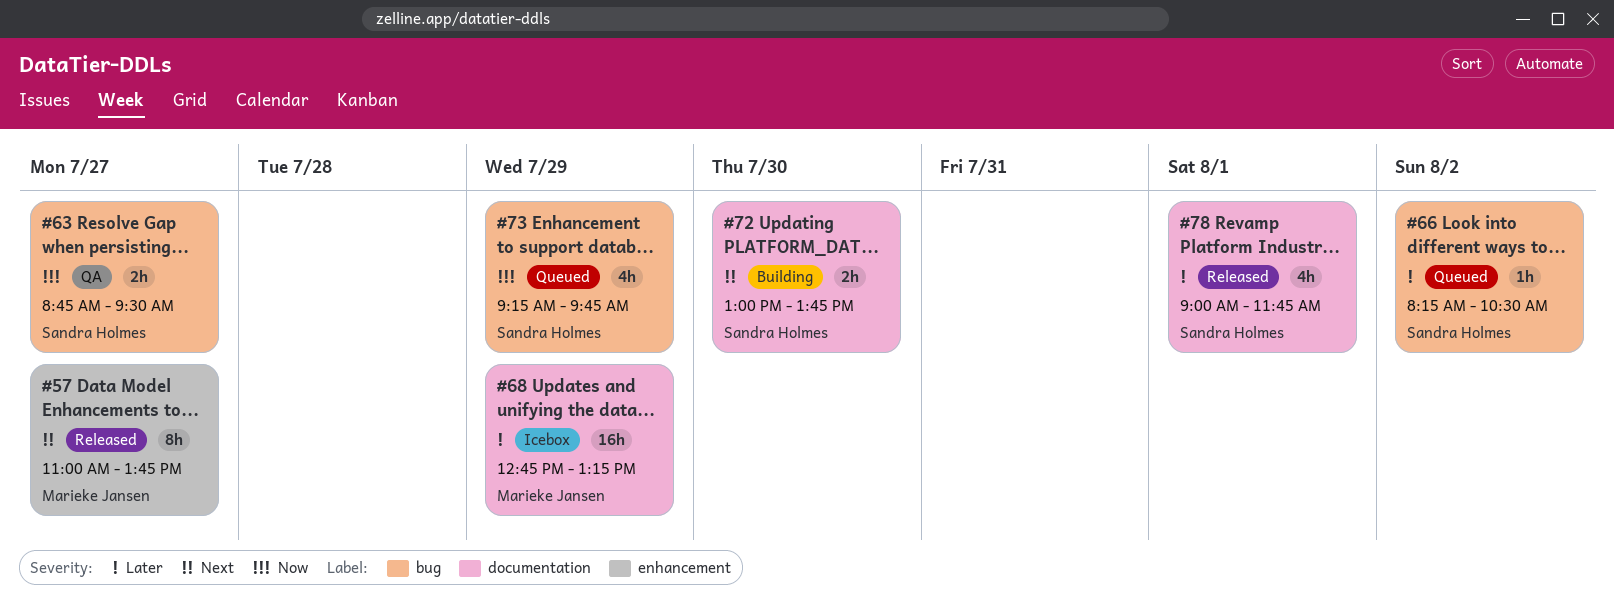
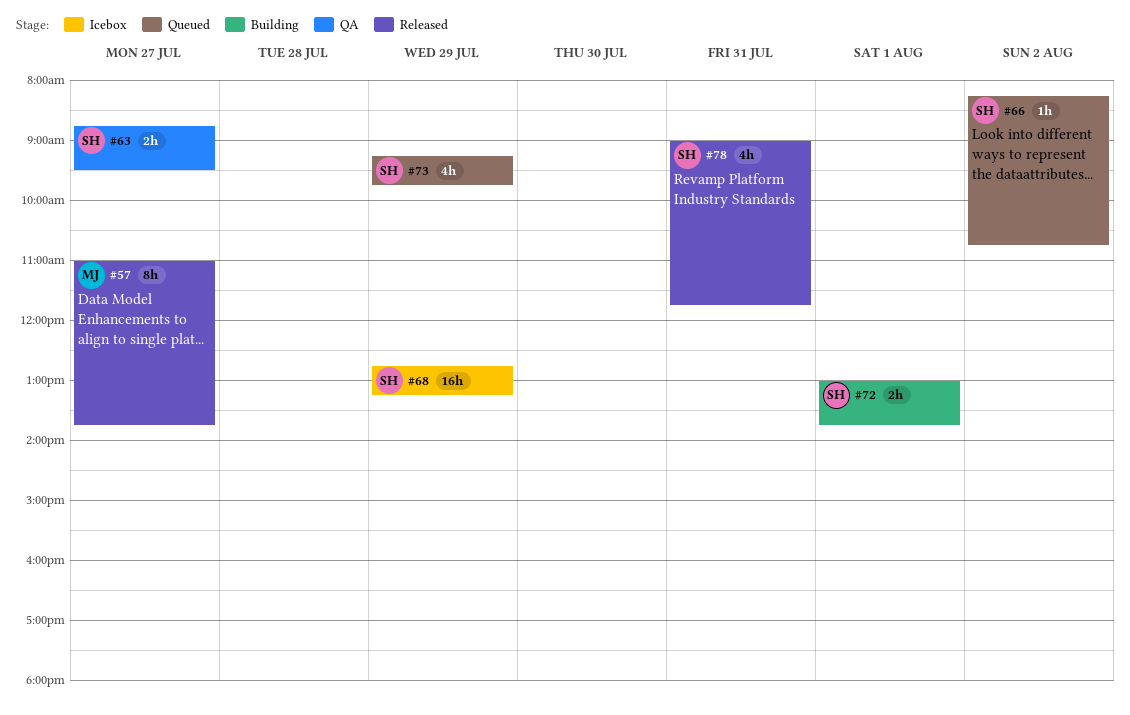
#66, ends: 10:30 -> 10:45
#68, owner: Marieke Jansen -> Sandra Holmes
#72, day: Jul 30 -> Aug 1
#78, day: Aug 1 -> Jul 31

